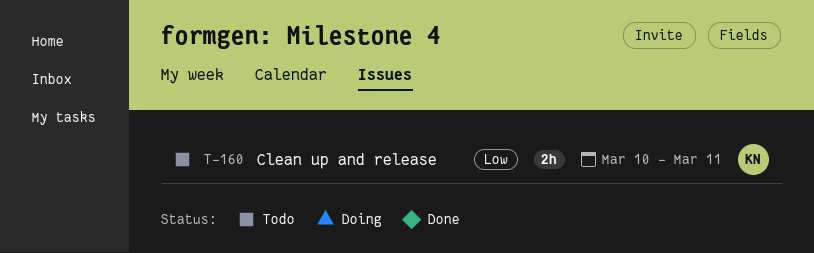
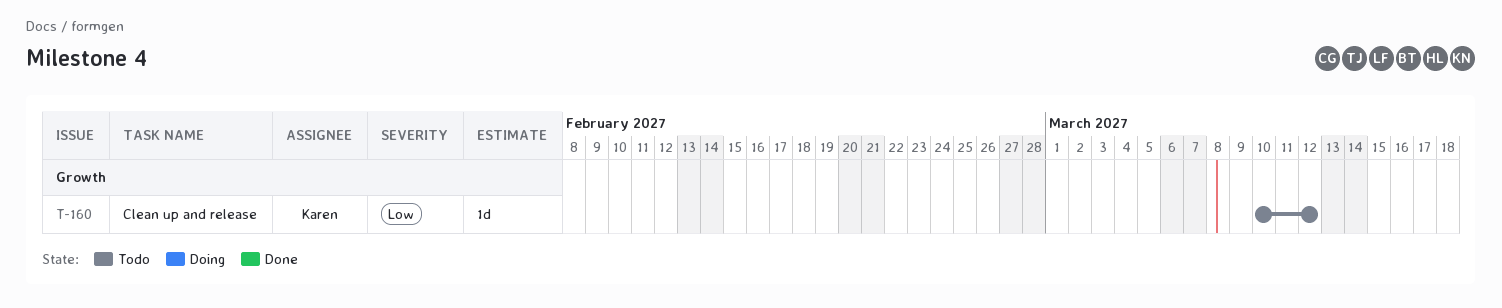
T-160, estimate: 2h -> 1d
T-160, due: Mar 11 -> Mar 12

